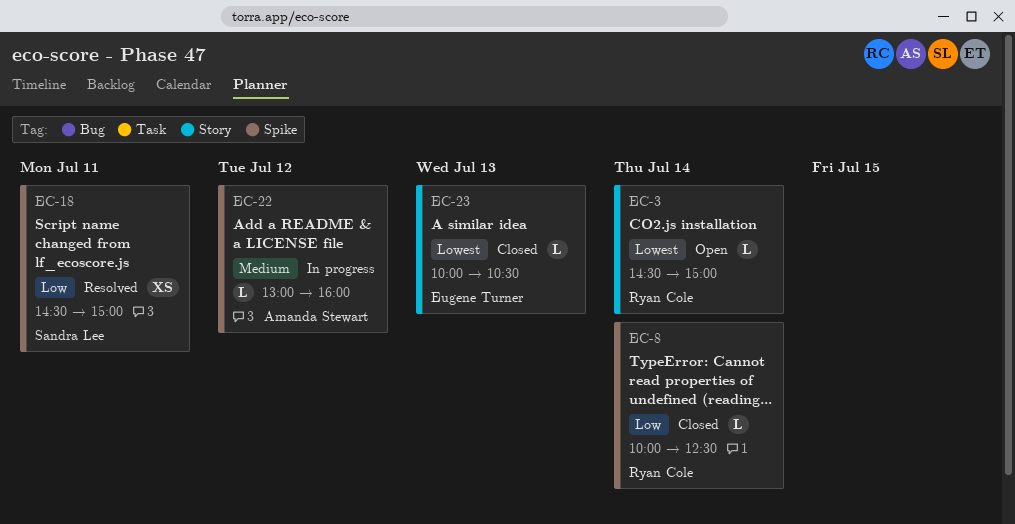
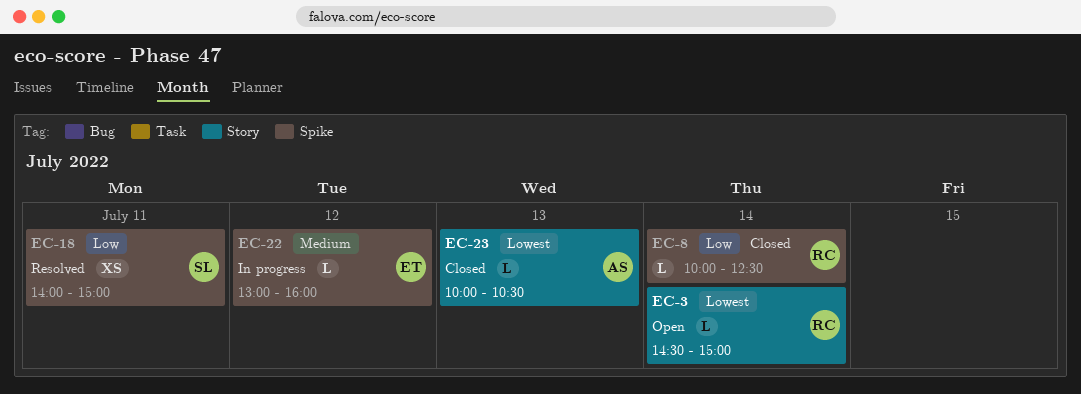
EC-18, begins: 14:30 -> 14:00
EC-22, owner: Amanda Stewart -> Eugene Turner
EC-23, owner: Eugene Turner -> Amanda Stewart

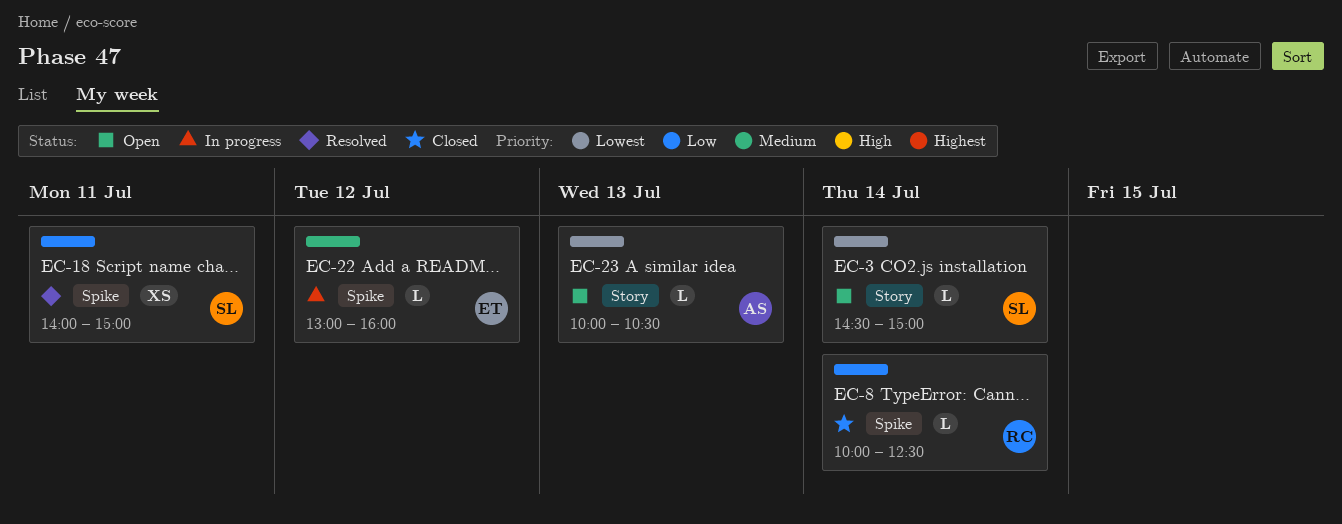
EC-3, owner: RC -> SL
EC-23, status: Closed -> Open

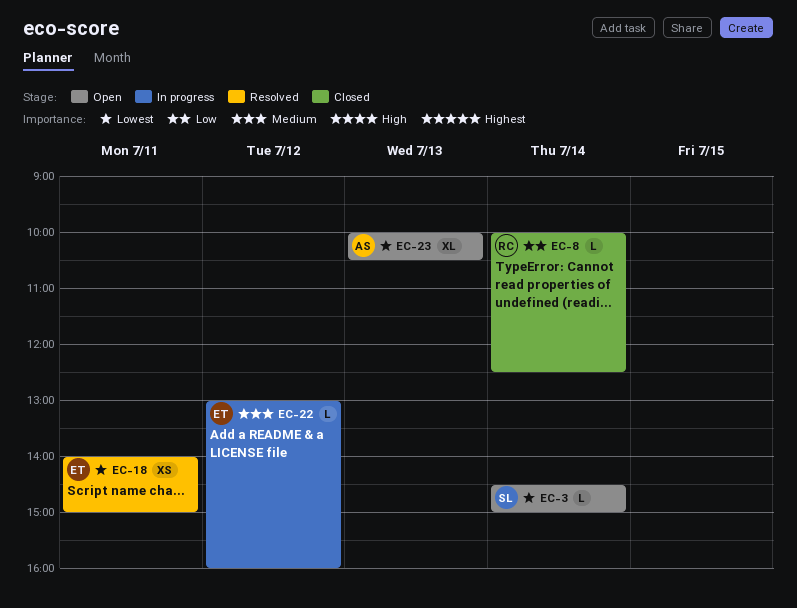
EC-18, owner: SL -> ET
EC-18, priority: Low -> Lowest
EC-23, estimate: L -> XL

